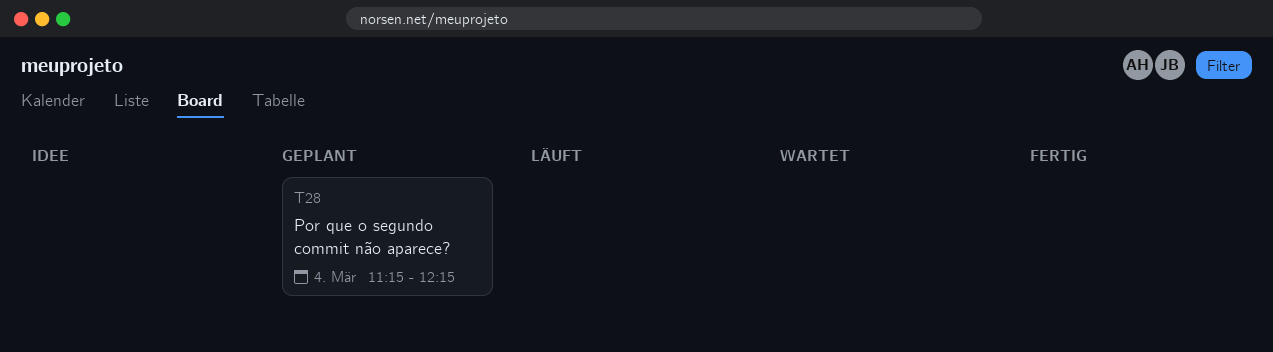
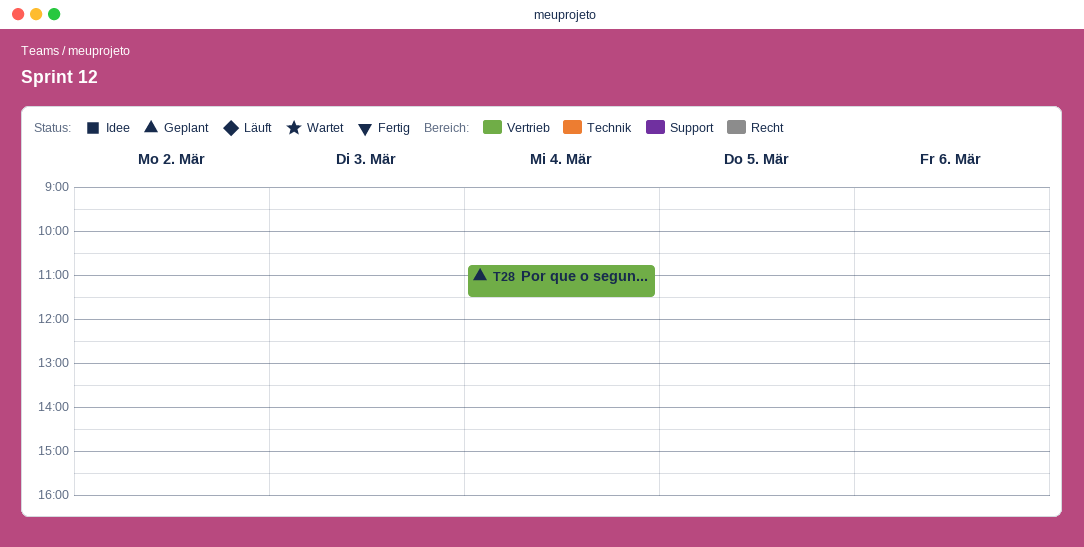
T28, begins: 11:15 -> 10:45
T28, ends: 12:15 -> 11:30

